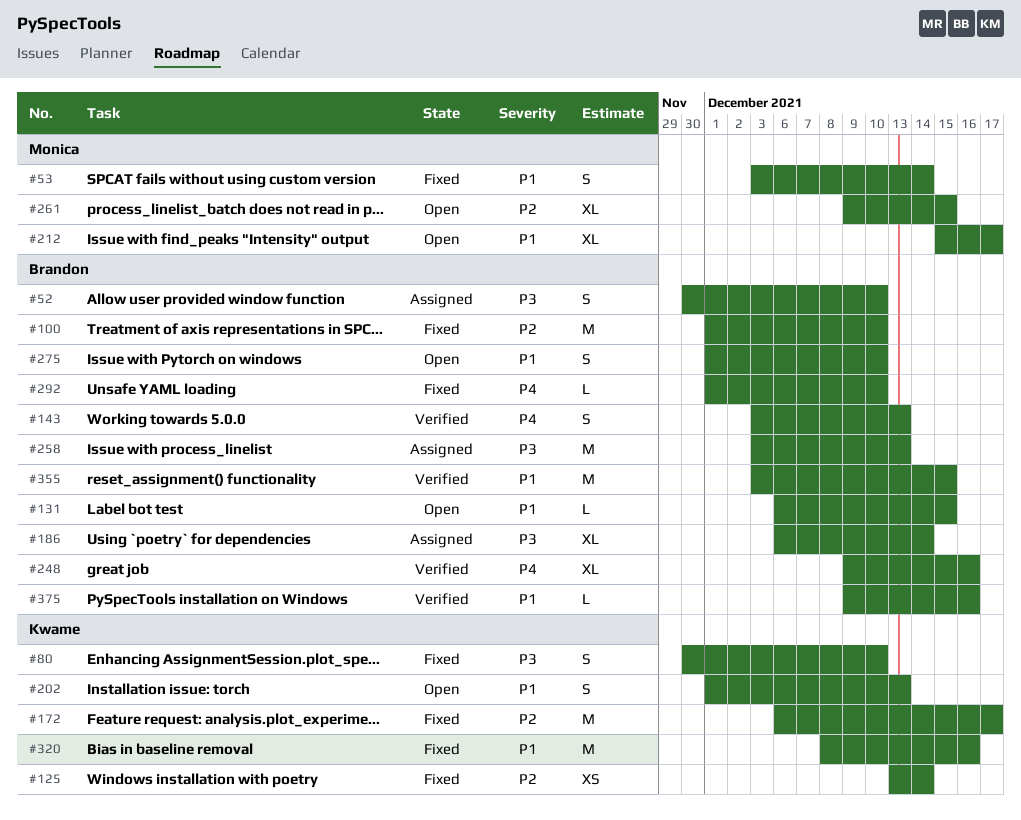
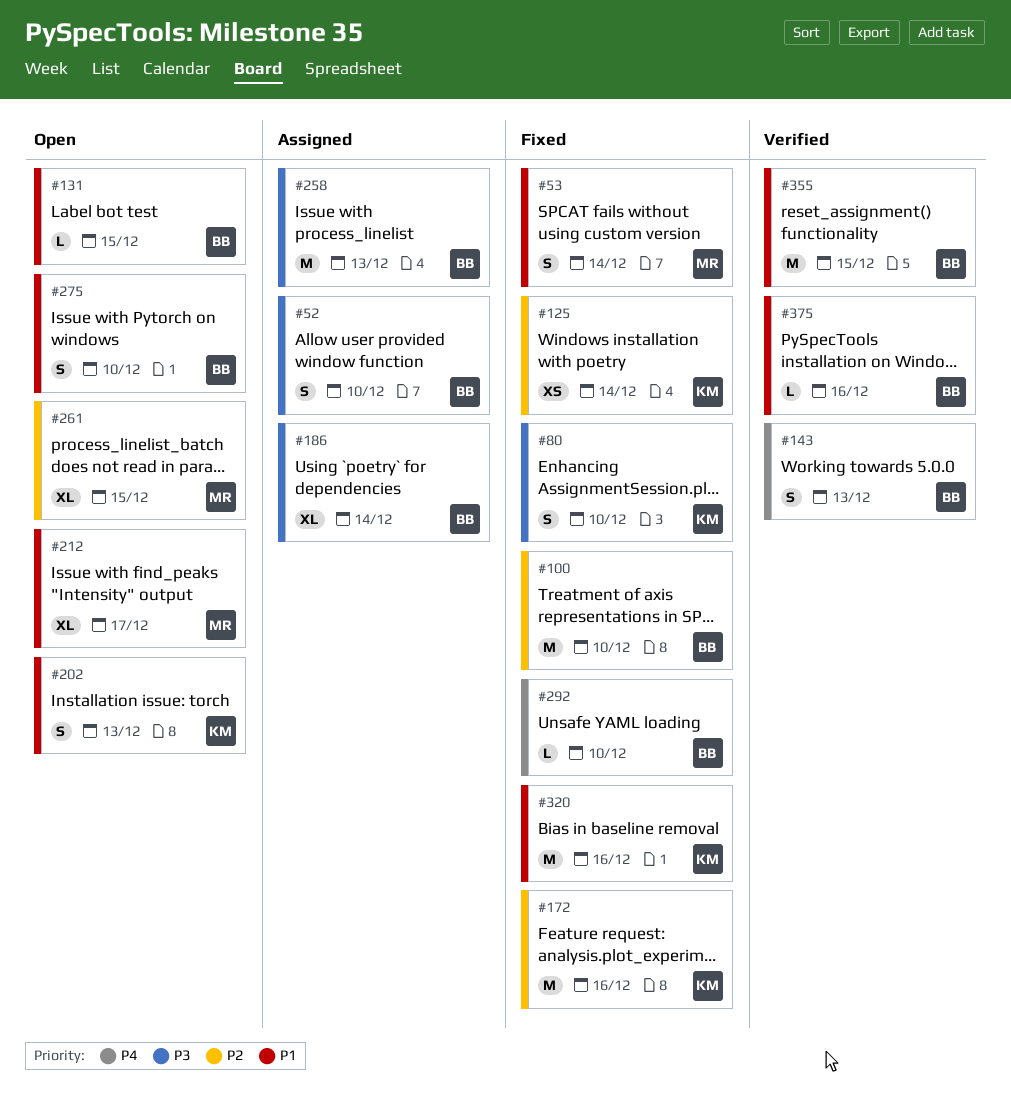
#172, due: Dec 17 -> Dec 16
#248: present -> none

